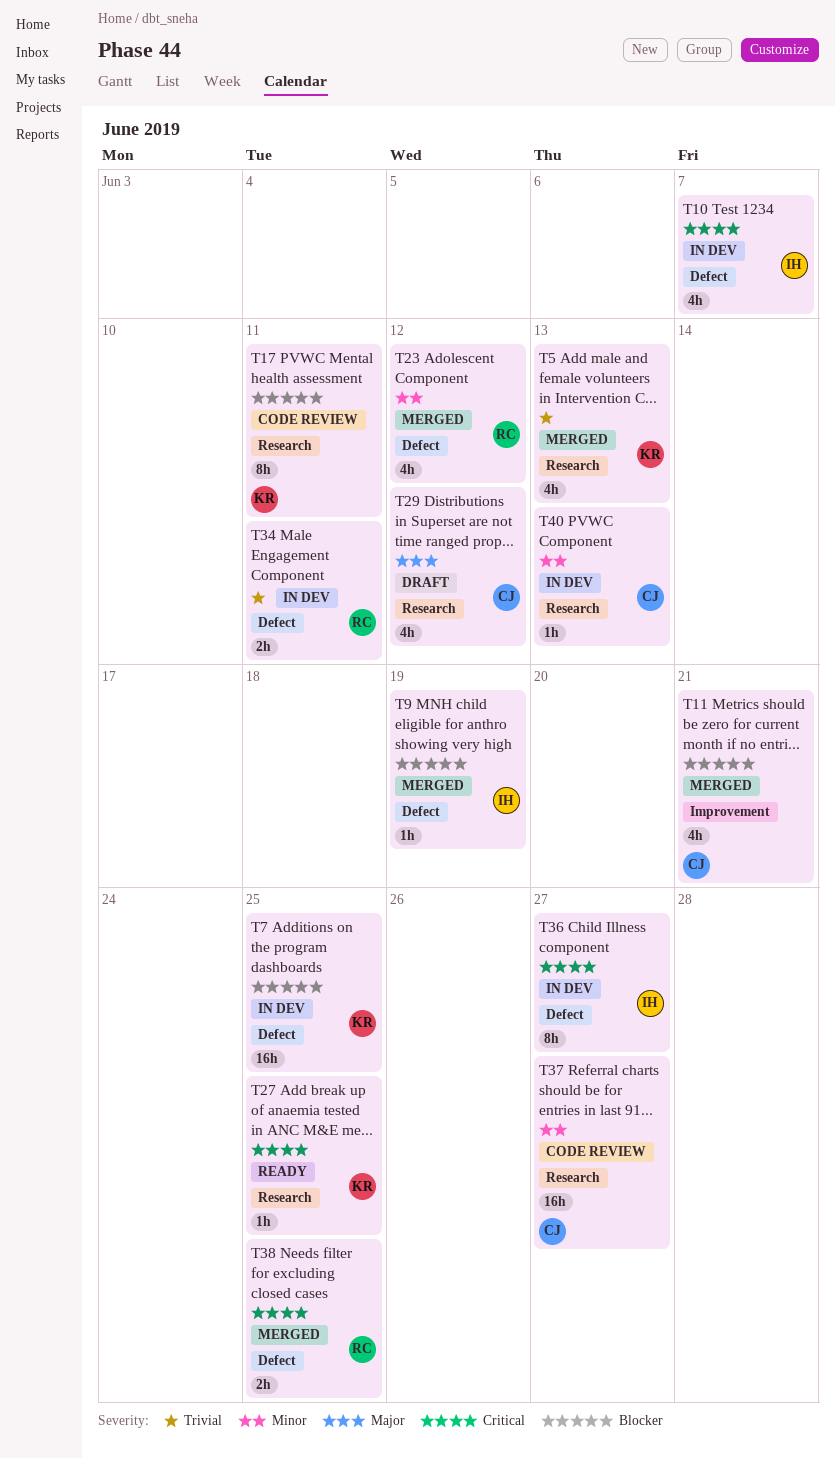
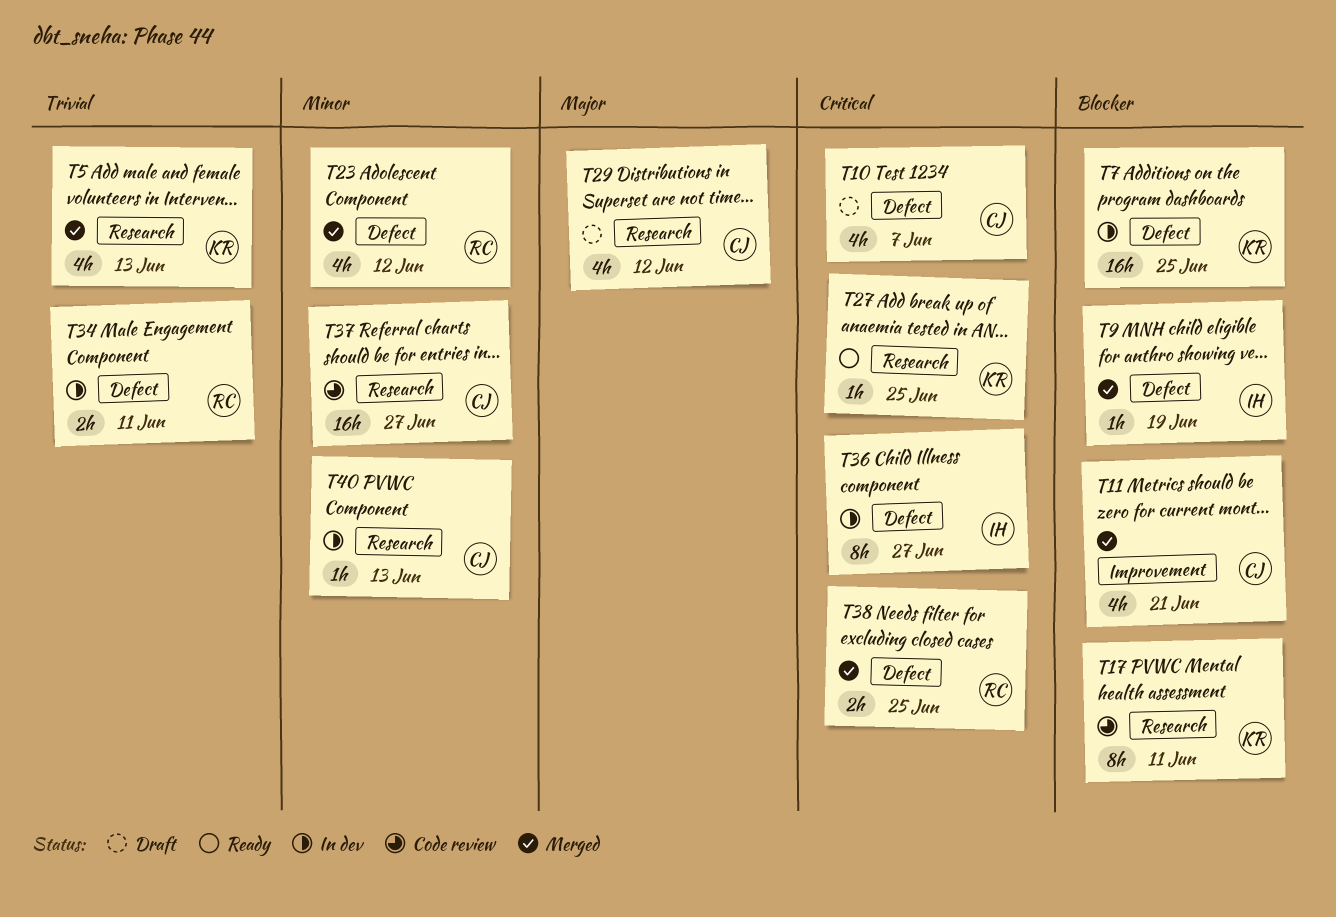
T10, status: In dev -> Draft
T10, owner: IH -> CJ

